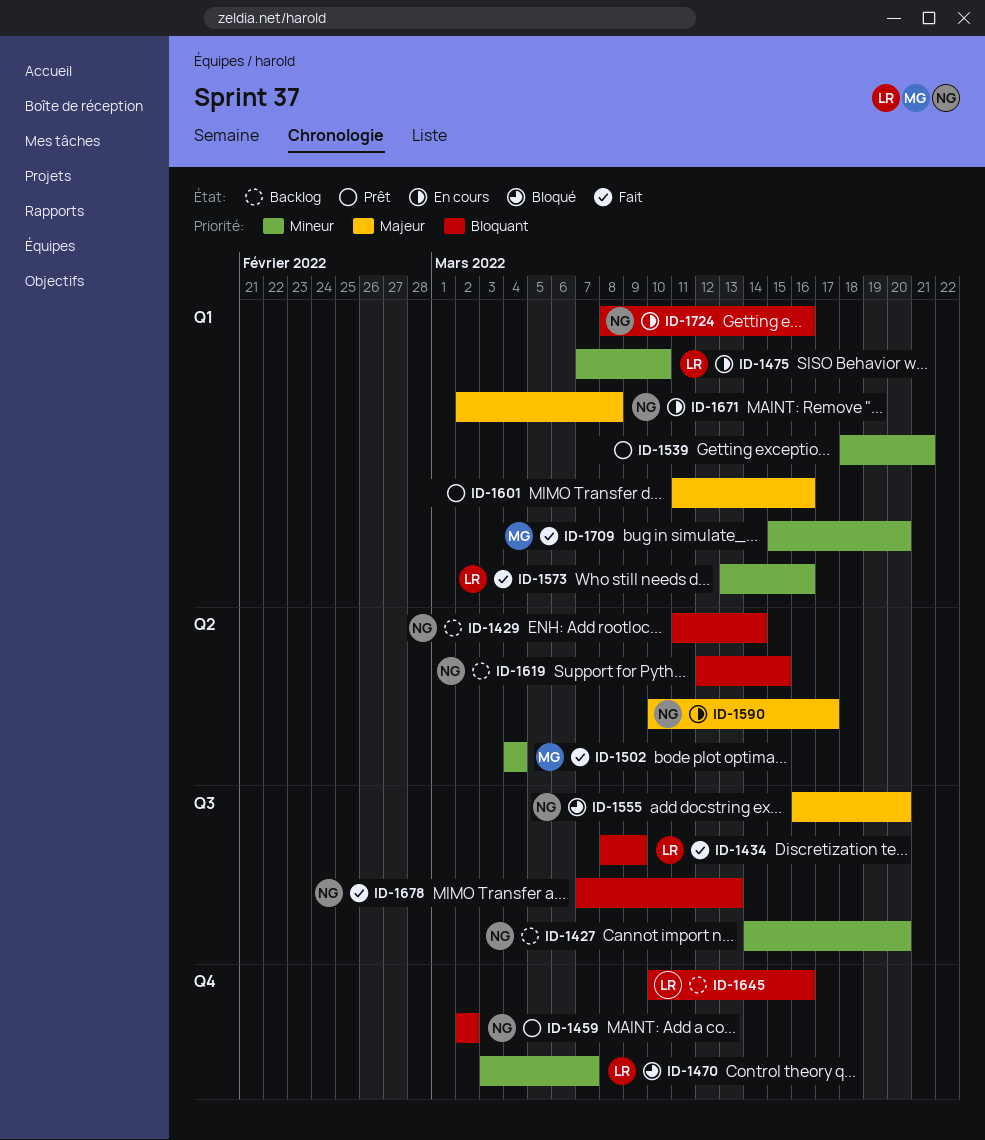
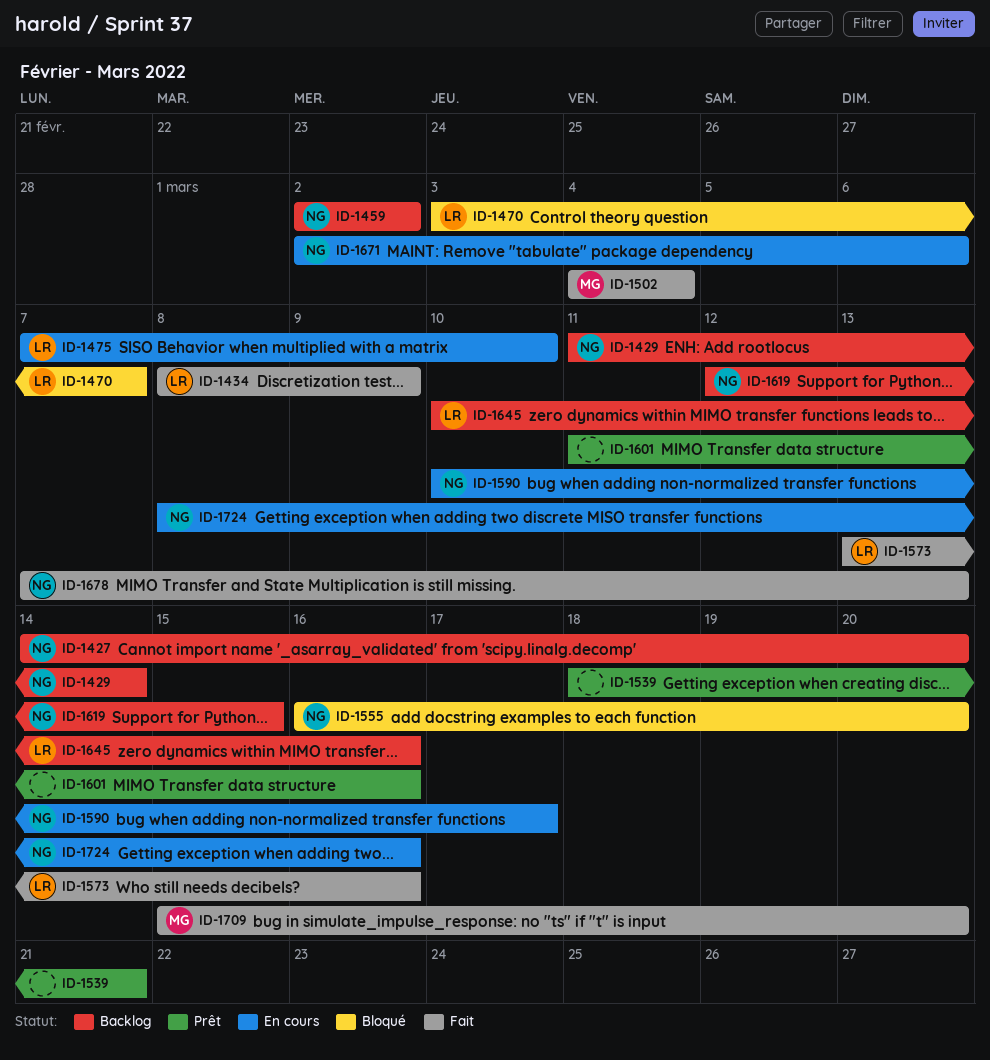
ID-1459, status: Prêt -> Backlog
ID-1671, due: Mar 8 -> Mar 6

